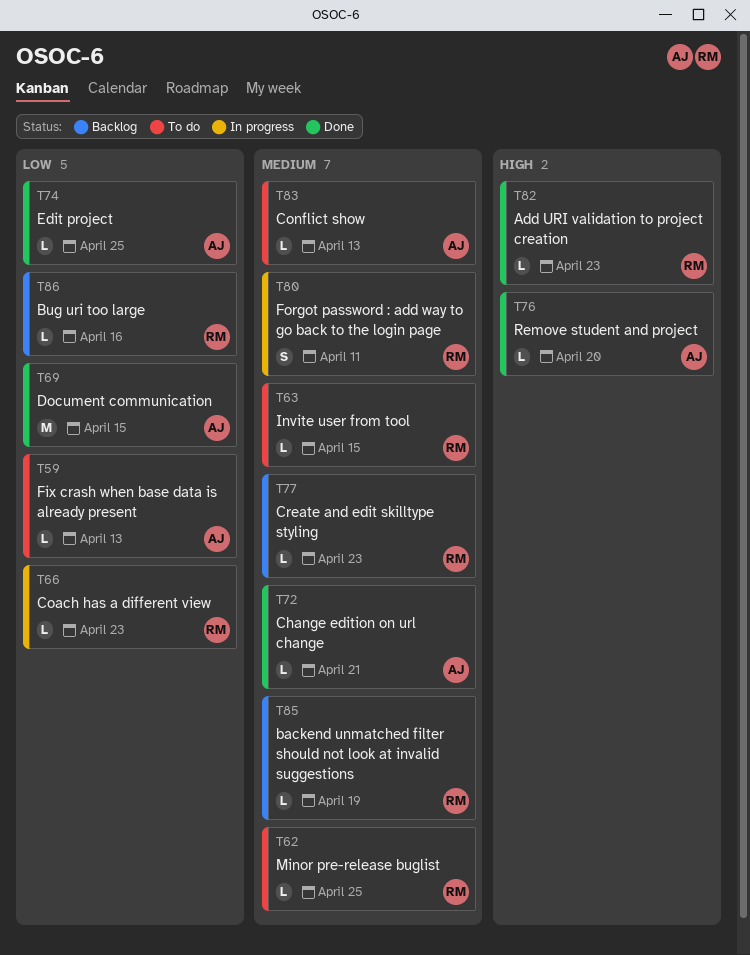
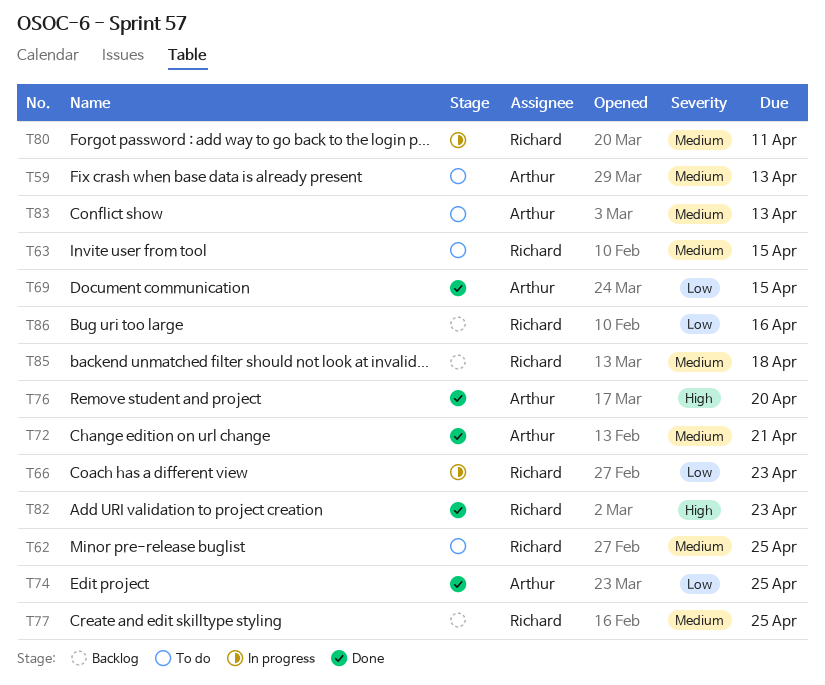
T59, priority: Low -> Medium
T77, due: Apr 23 -> Apr 25
T85, due: Apr 19 -> Apr 18

